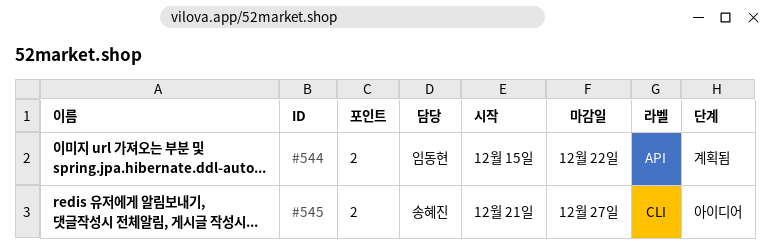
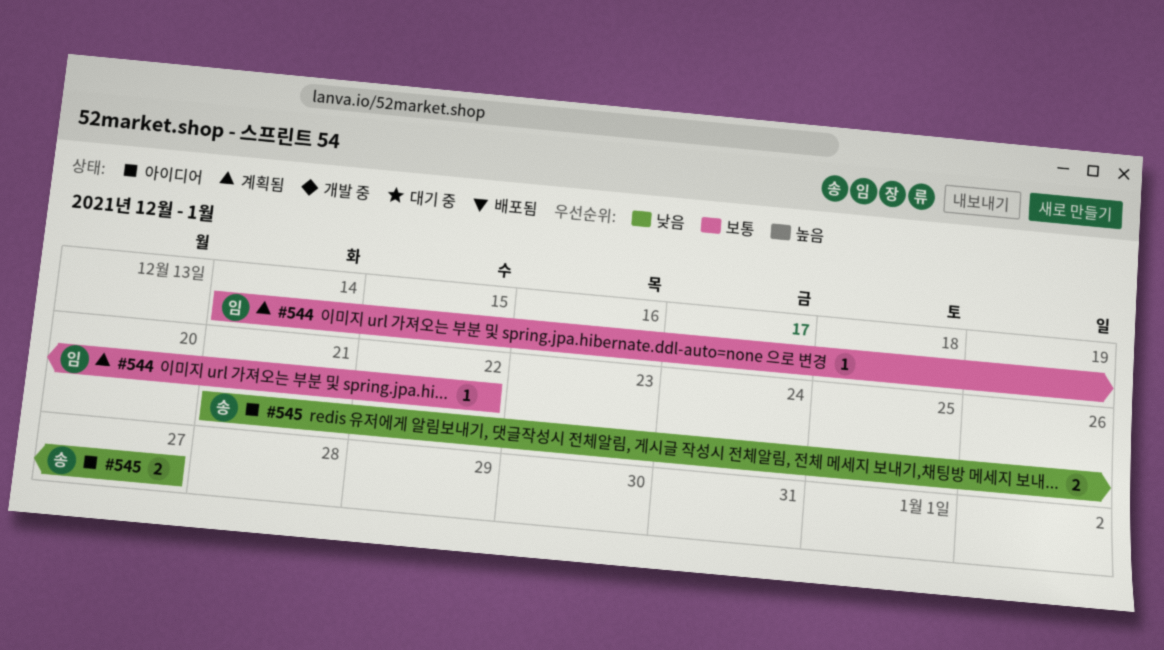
#544, estimate: 2 -> 1
#544, start: Dec 15 -> Dec 14

